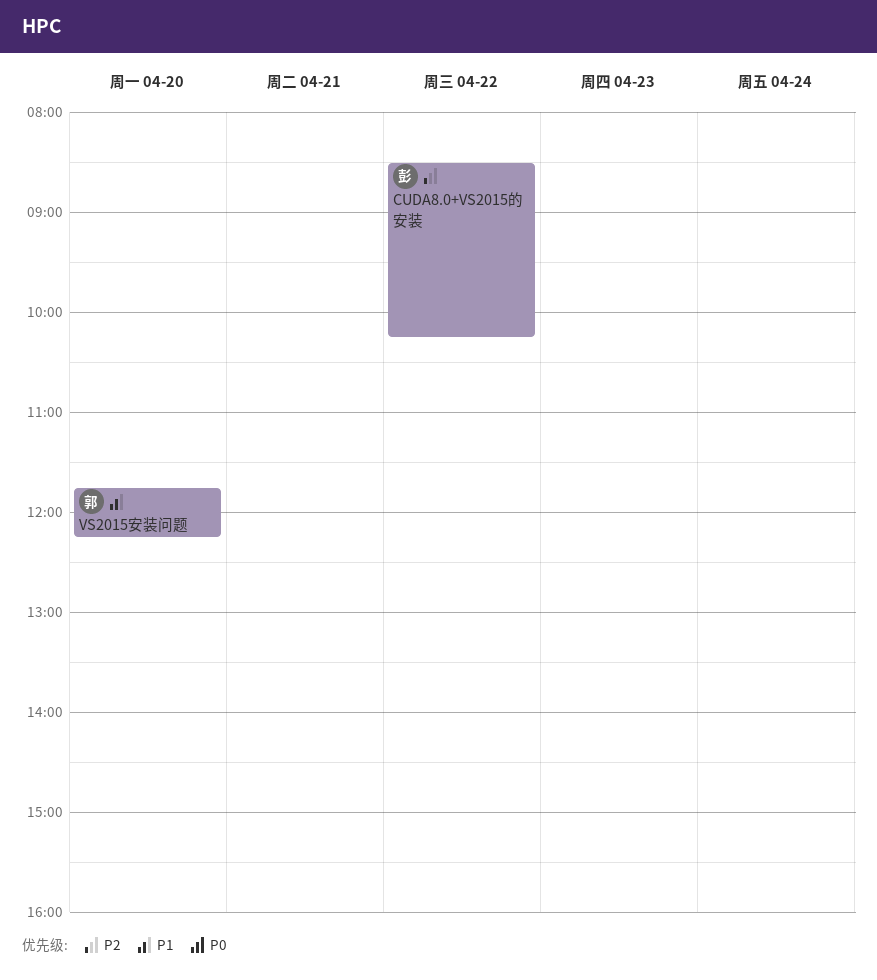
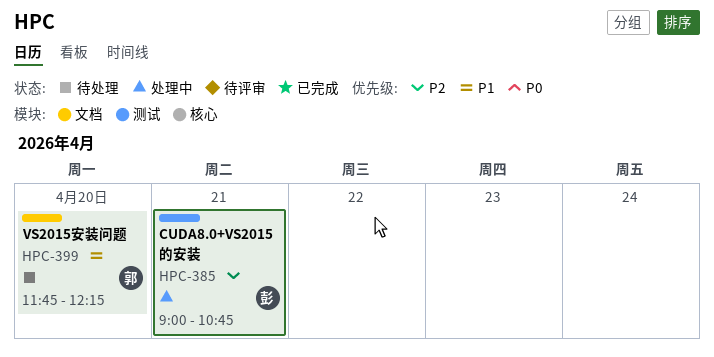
CUDA8.0+VS2015的安装, day: Apr 22 -> Apr 21
CUDA8.0+VS2015的安装, begins: 08:30 -> 09:00
CUDA8.0+VS2015的安装, ends: 10:15 -> 10:45

